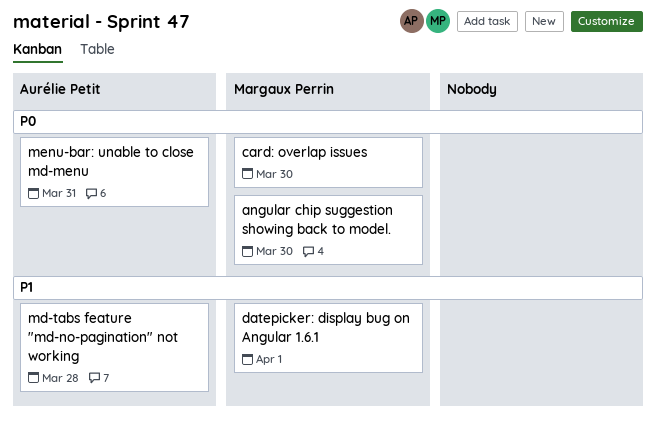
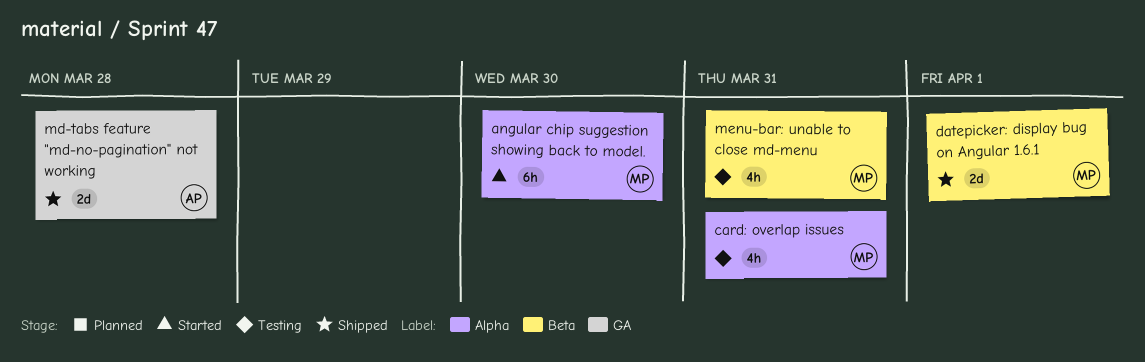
card: overlap issues, due: Mar 30 -> Mar 31
menu-bar: unable to close md-menu, owner: Aurélie Petit -> Margaux Perrin

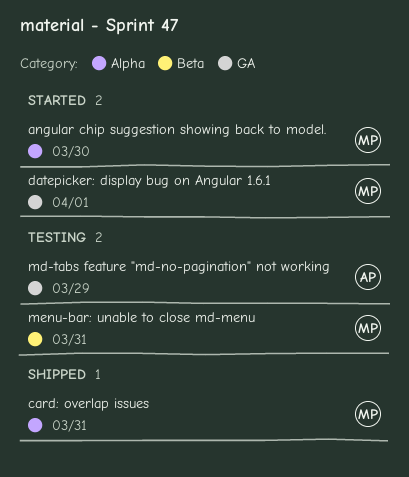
card: overlap issues, status: Testing -> Shipped
datepicker: display bug on Angular 1.6.1, status: Shipped -> Started
datepicker: display bug on Angular 1.6.1, label: Beta -> GA
md-tabs feature "md-no-pagination" not working, status: Shipped -> Testing
md-tabs feature "md-no-pagination" not working, due: Mar 28 -> Mar 29

